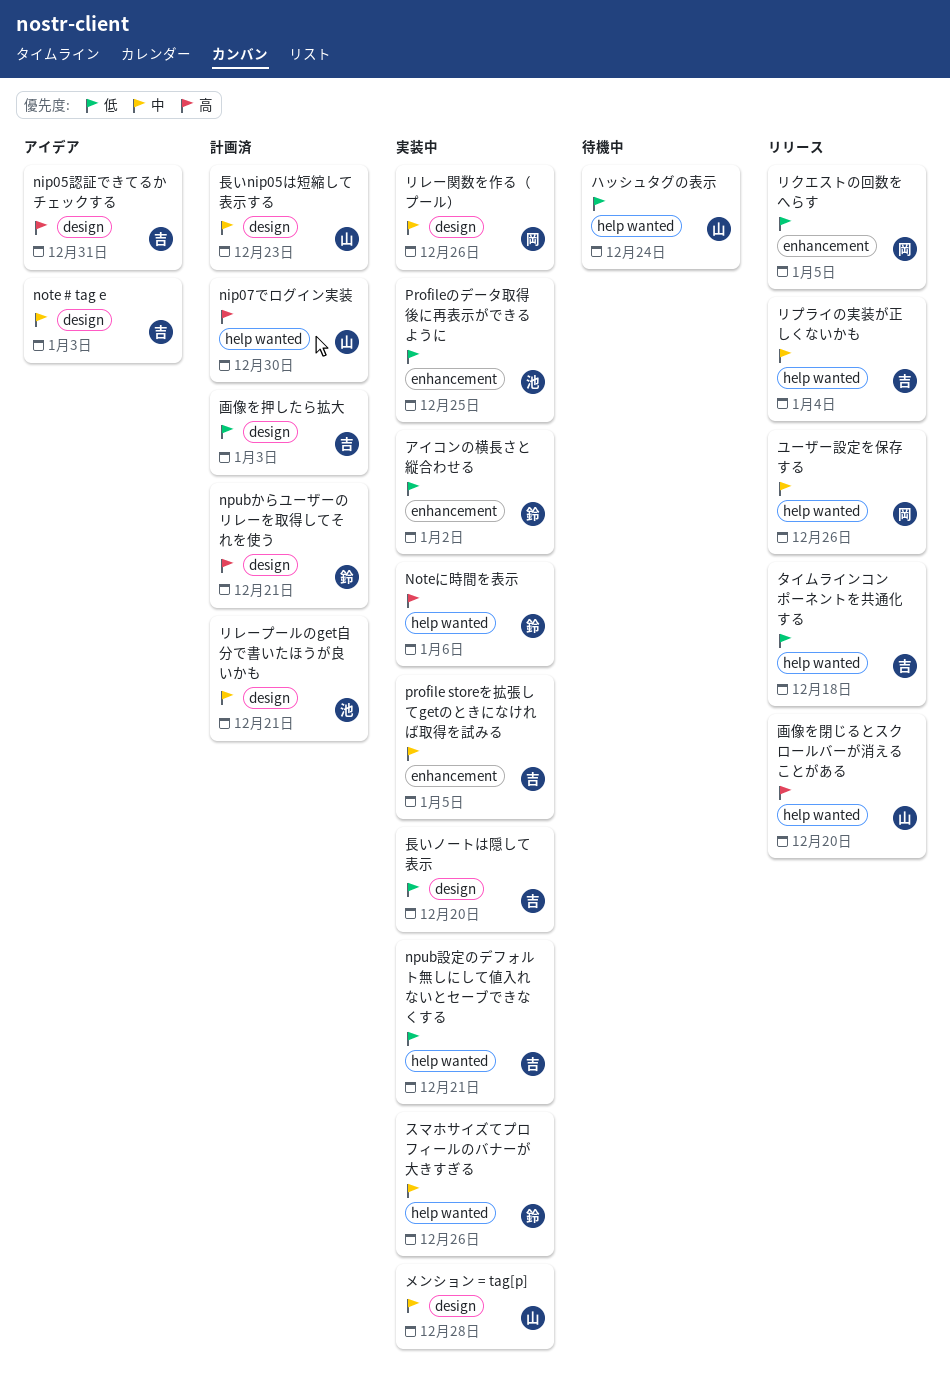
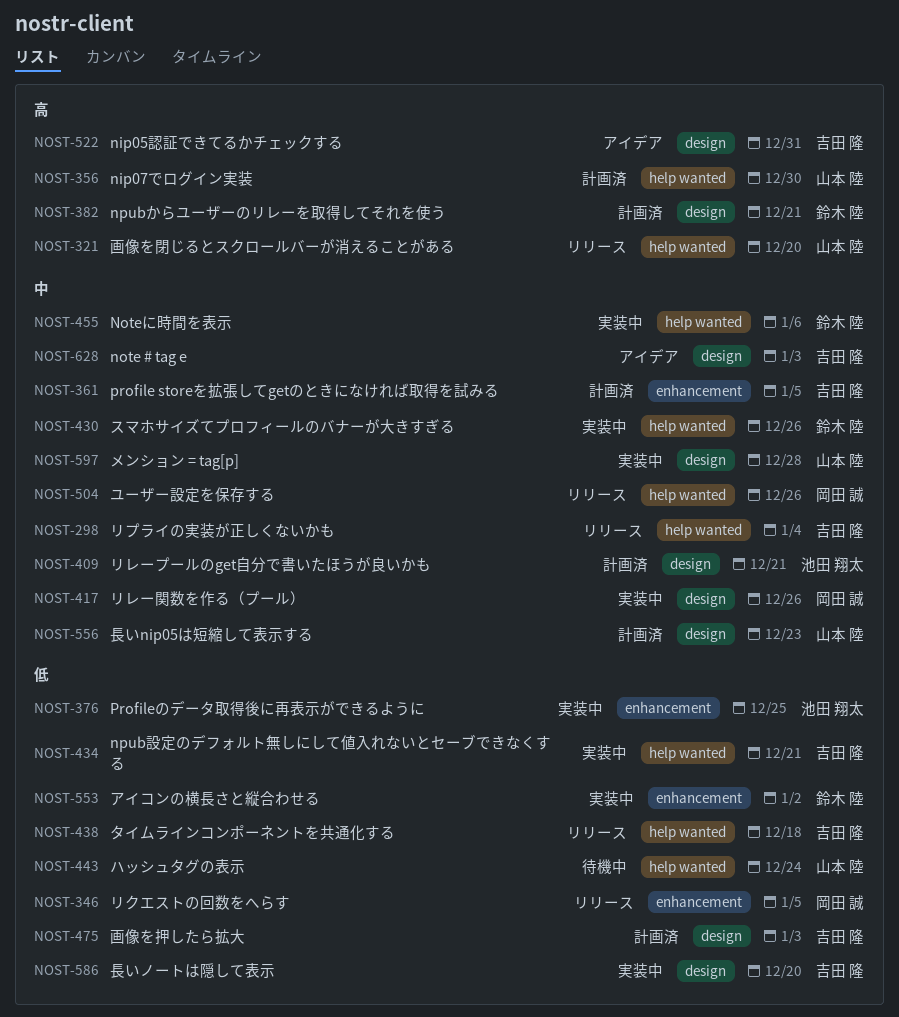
Noteに時間を表示, priority: 高 -> 中
profile storeを拡張してgetのときになければ取得を試みる, status: 実装中 -> 計画済

